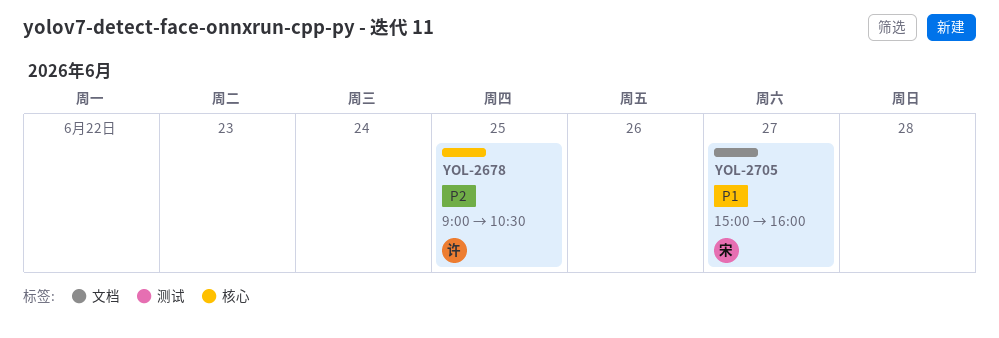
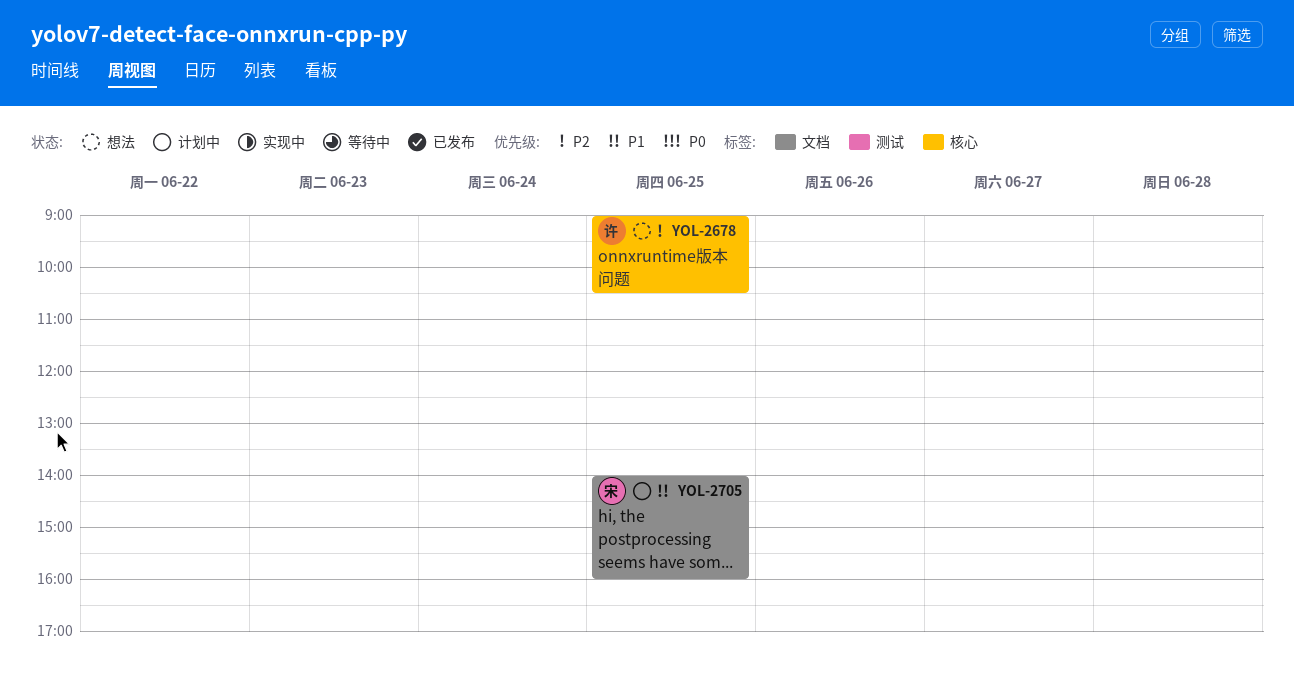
YOL-2705, day: Jun 27 -> Jun 25
YOL-2705, begins: 15:00 -> 14:00

